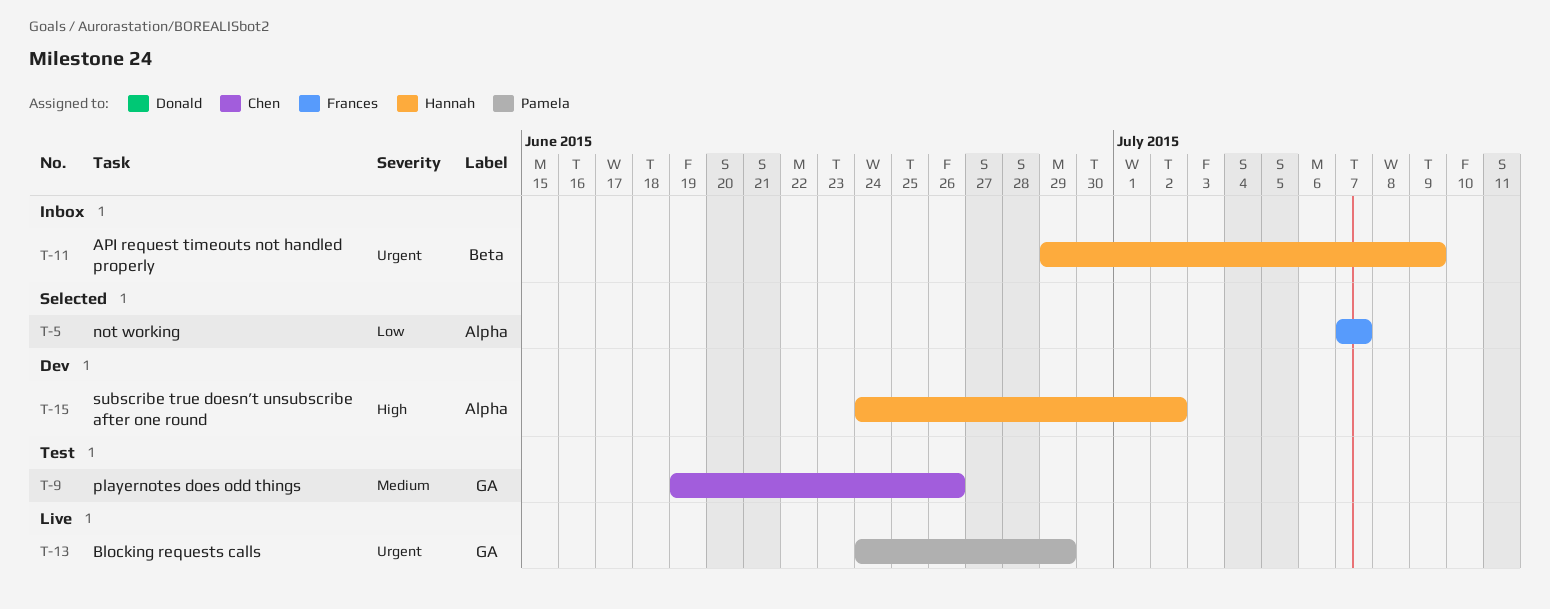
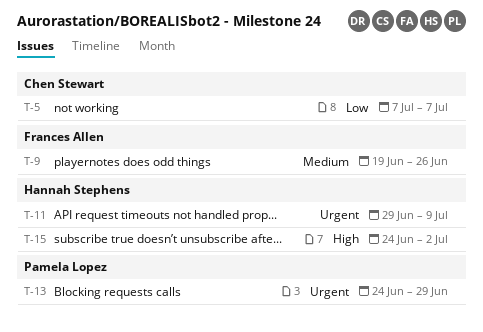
T-5, owner: Frances Allen -> Chen Stewart
T-9, owner: Chen Stewart -> Frances Allen

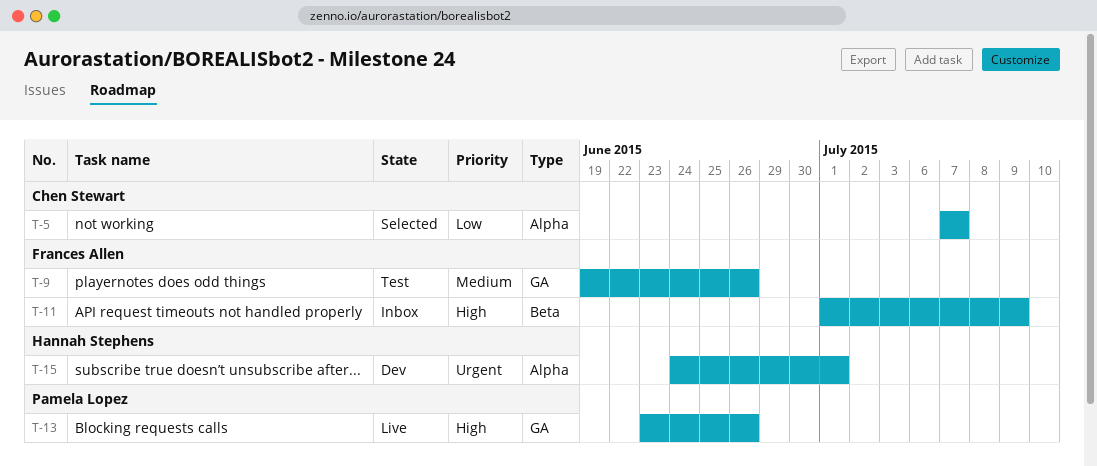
T-11, owner: Hannah Stephens -> Frances Allen
T-11, priority: Urgent -> High
T-11, start: Jun 29 -> Jul 1
T-13, priority: Urgent -> High
T-13, start: Jun 24 -> Jun 23
T-13, due: Jun 29 -> Jun 26
T-15, priority: High -> Urgent
T-15, due: Jul 2 -> Jul 1

